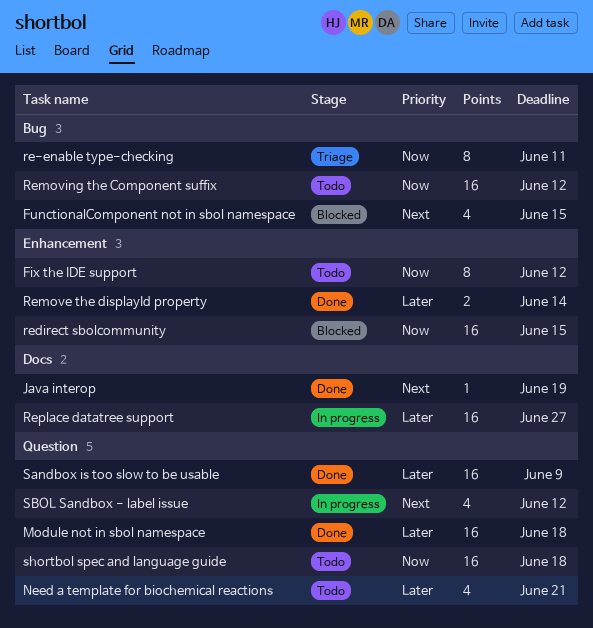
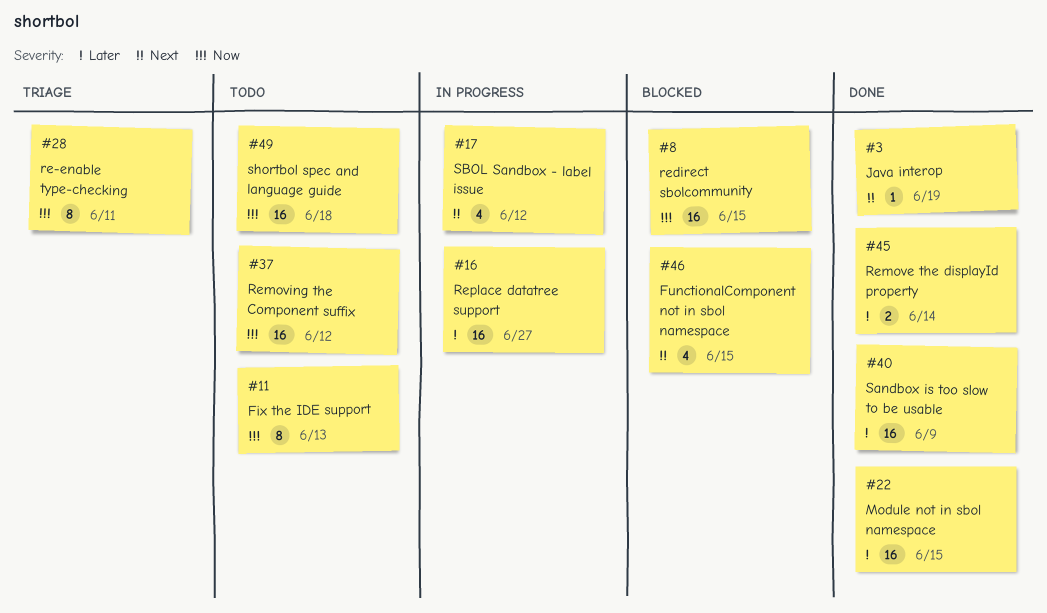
Fix the IDE support, due: Jun 12 -> Jun 13
Module not in sbol namespace, due: Jun 18 -> Jun 15
Need a template for biochemical reactions: present -> none

